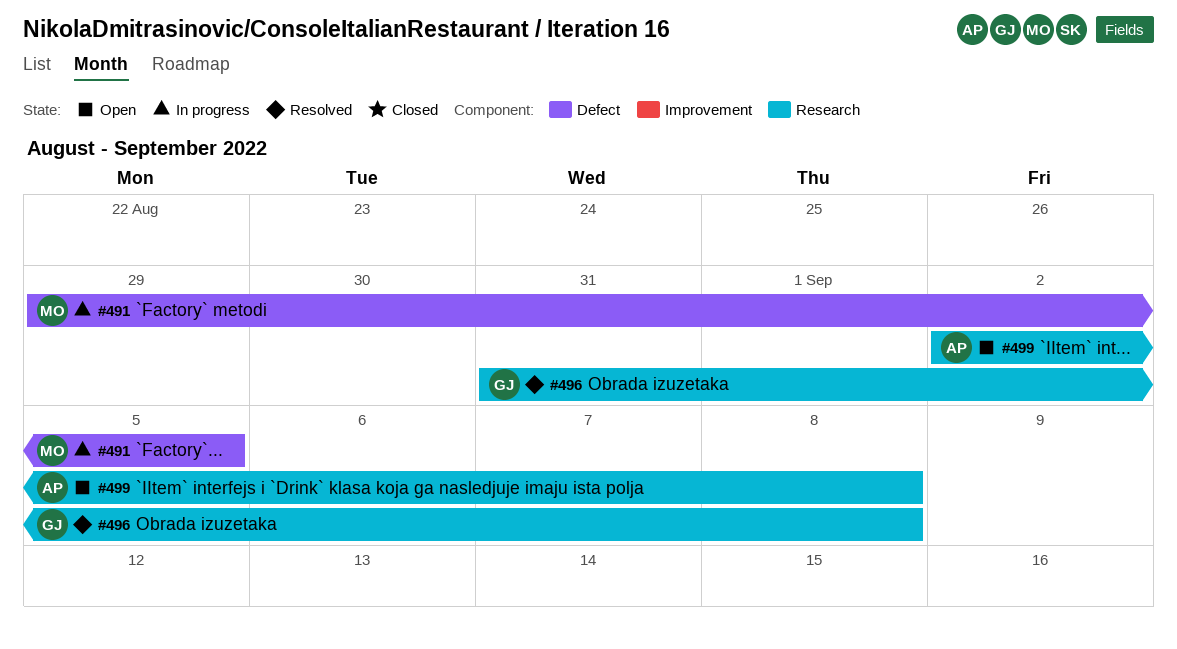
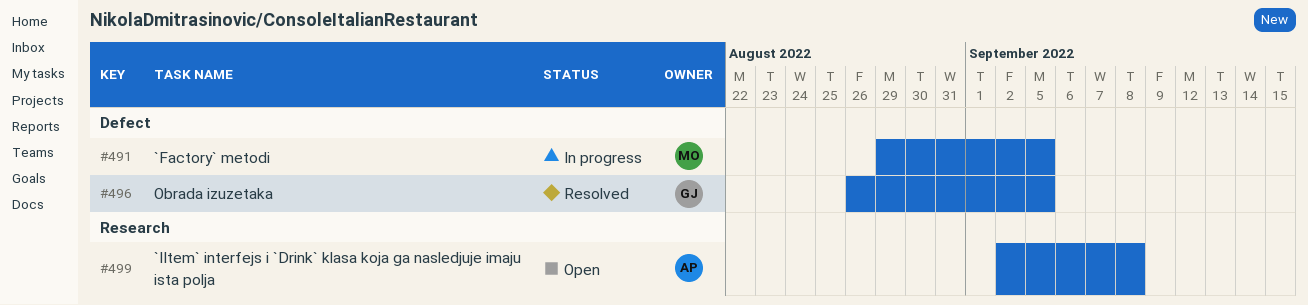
#496, label: Research -> Defect
#496, start: Aug 31 -> Aug 26
#496, due: Sep 8 -> Sep 5

